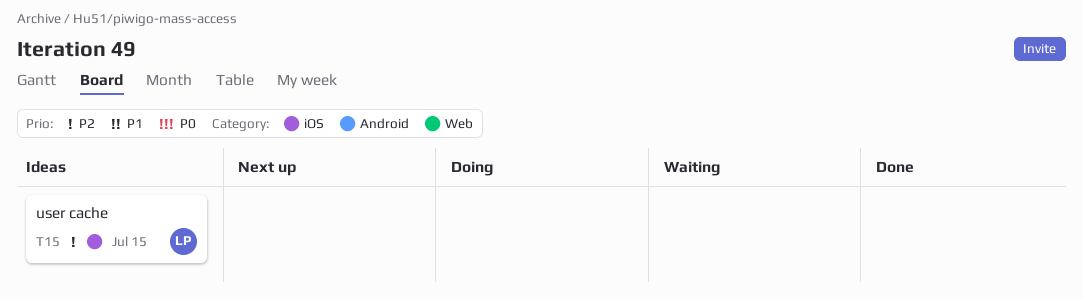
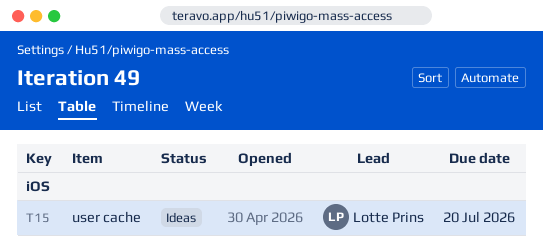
T15, due: Jul 15 -> Jul 20

